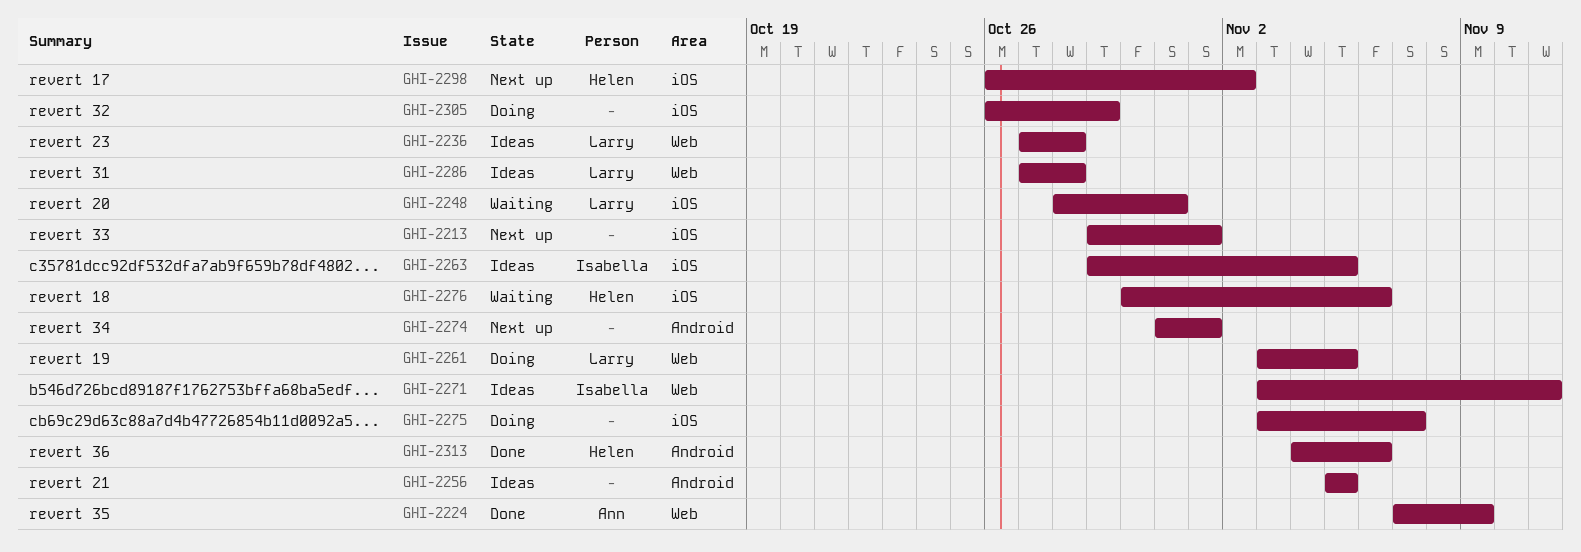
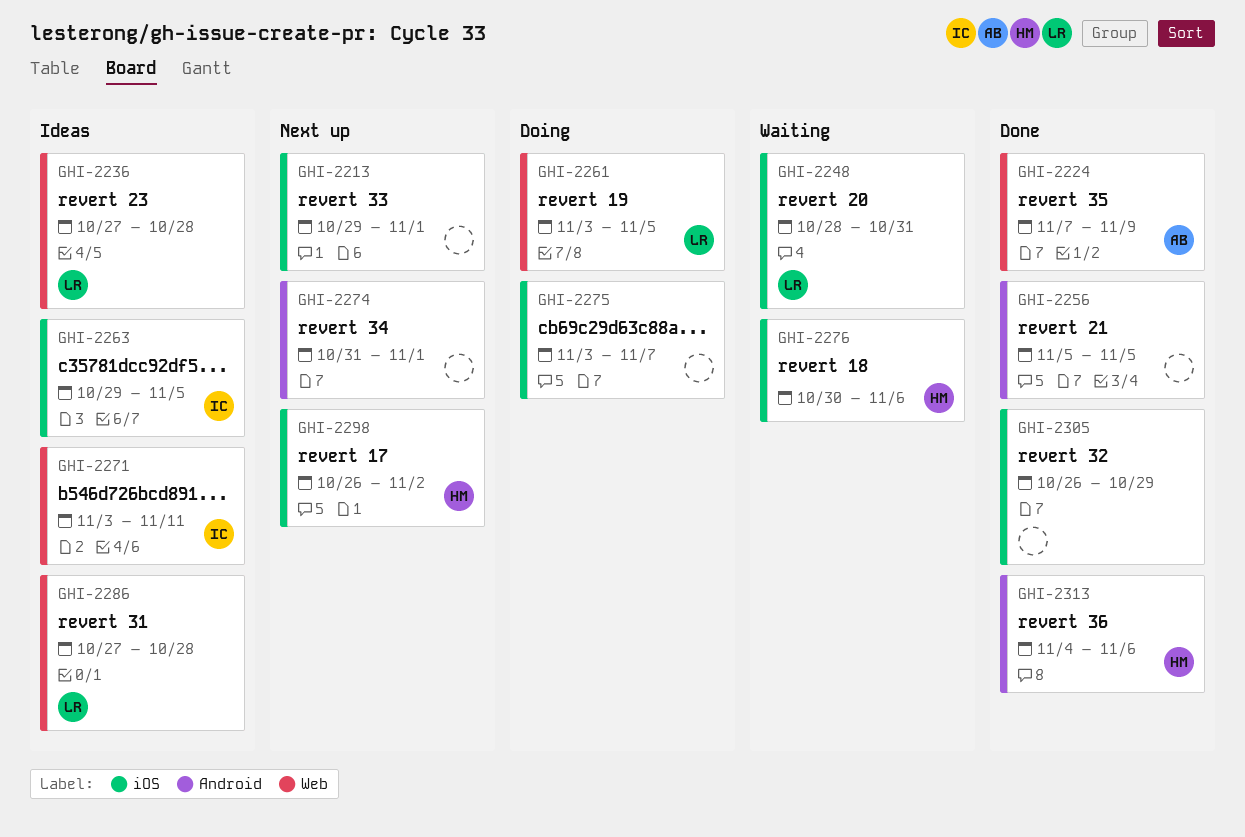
GHI-2256, status: Ideas -> Done
GHI-2305, status: Doing -> Done

